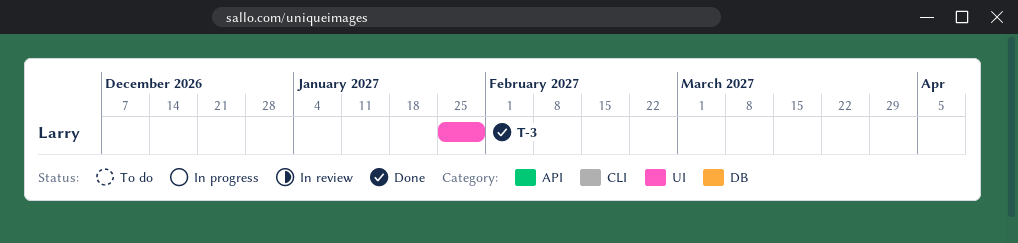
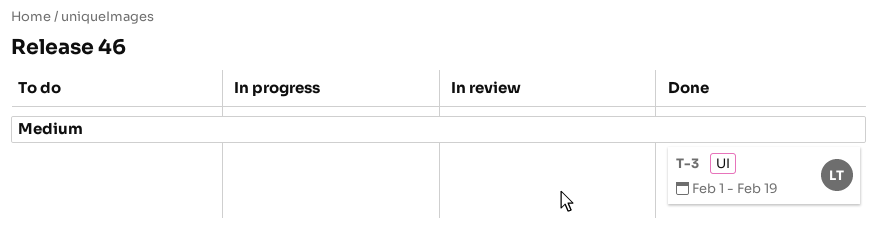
T-3, start: Jan 25 -> Feb 1
T-3, due: Jan 29 -> Feb 19

